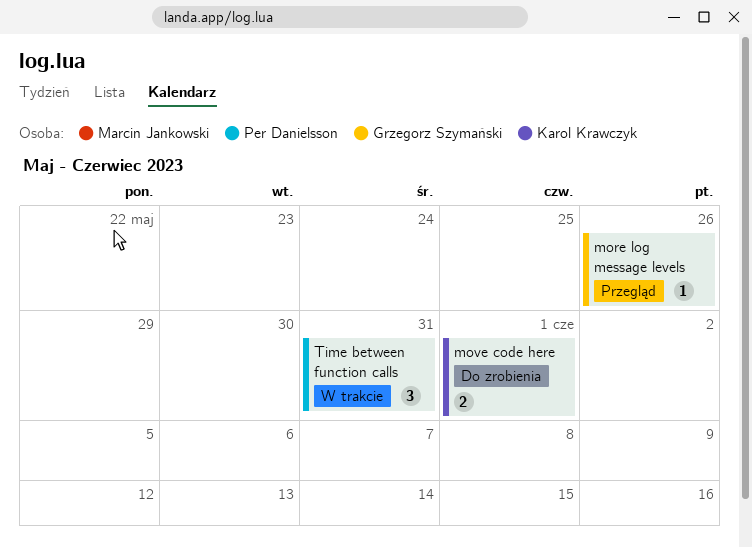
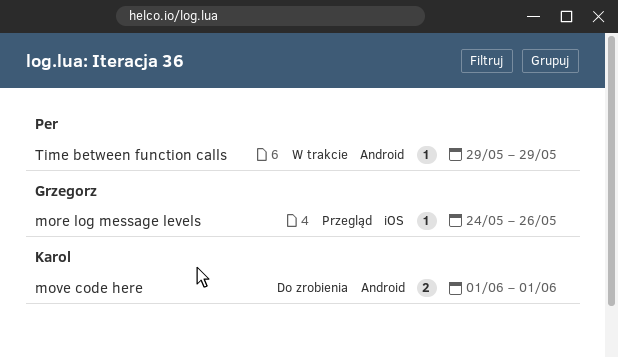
Time between function calls, estimate: 3 -> 1
Time between function calls, due: May 31 -> May 29

